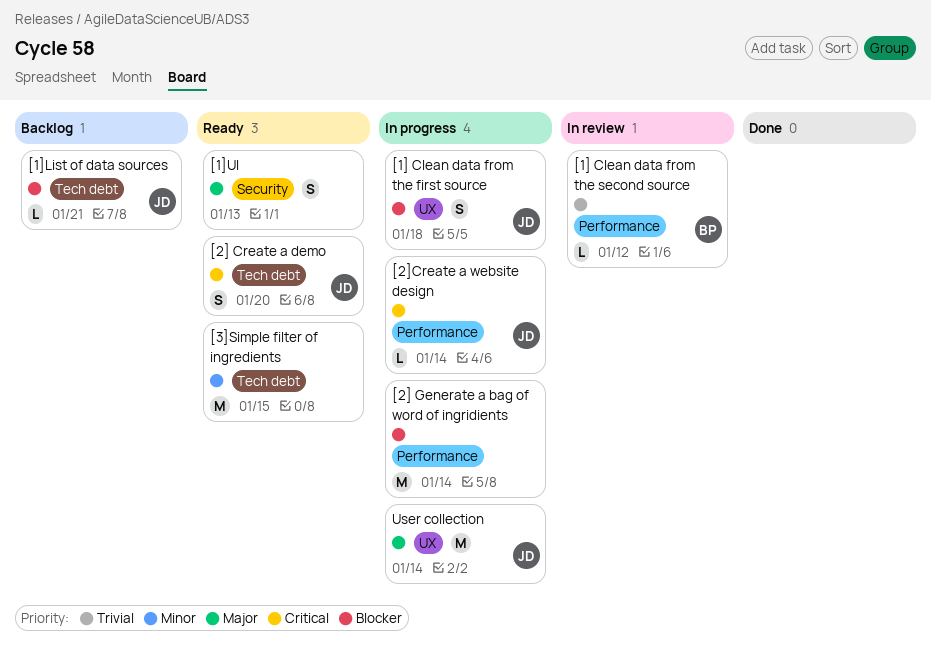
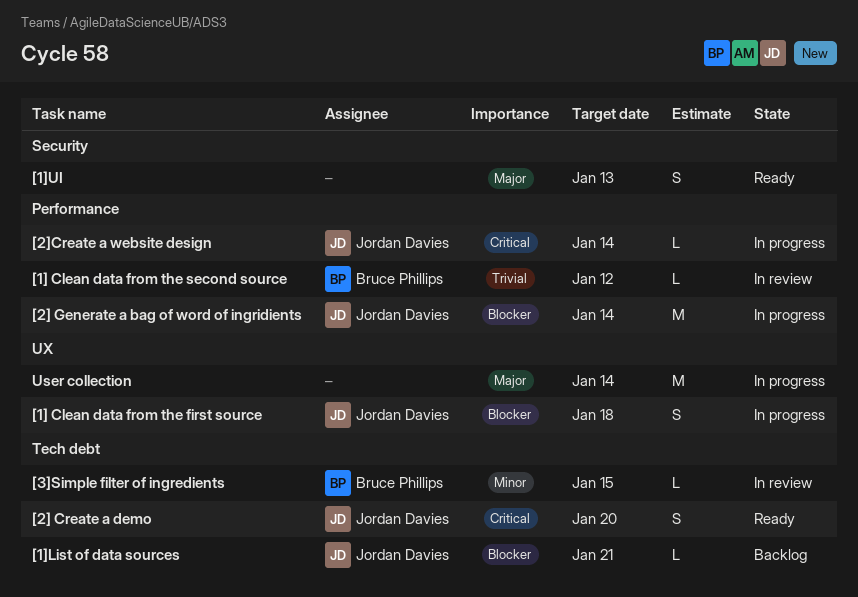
[2] Generate a bag of word of ingridients, owner: none -> Jordan Davies
[3]Simple filter of ingredients, status: Ready -> In review
[3]Simple filter of ingredients, owner: none -> Bruce Phillips
[3]Simple filter of ingredients, estimate: M -> L
User collection, owner: Jordan Davies -> none

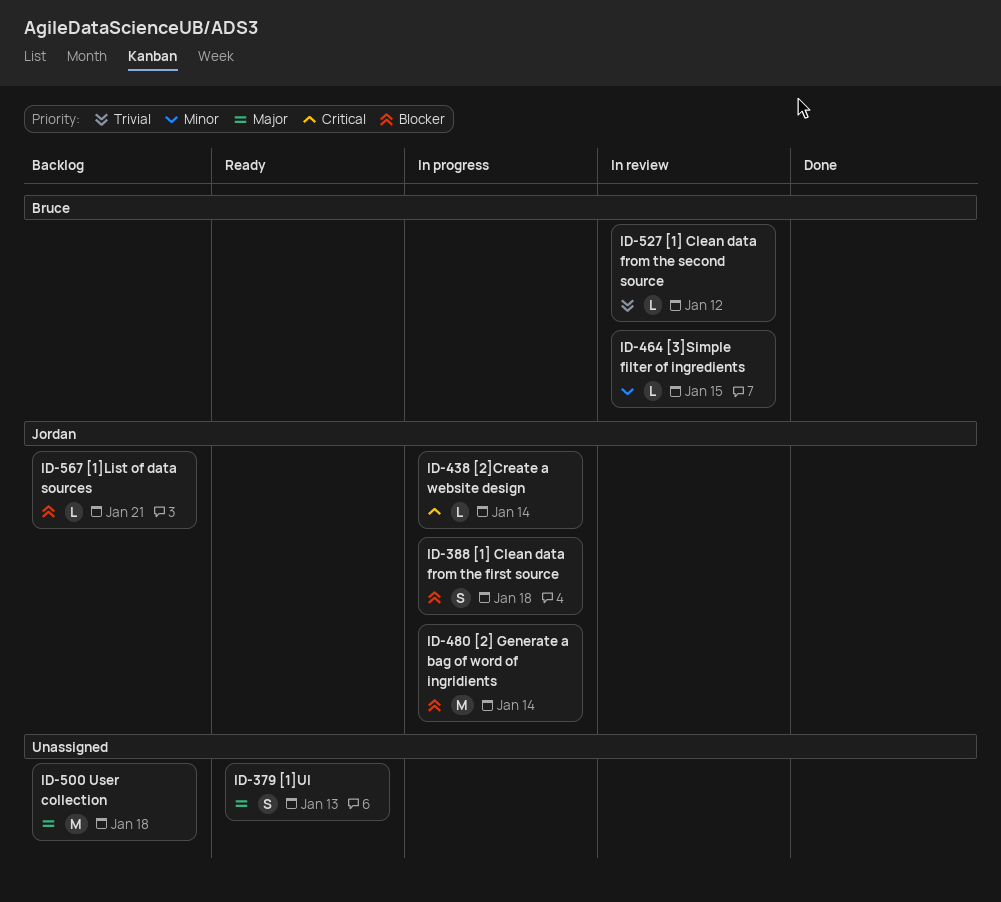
[2] Create a demo: present -> none
User collection, status: In progress -> Backlog
User collection, due: Jan 14 -> Jan 18

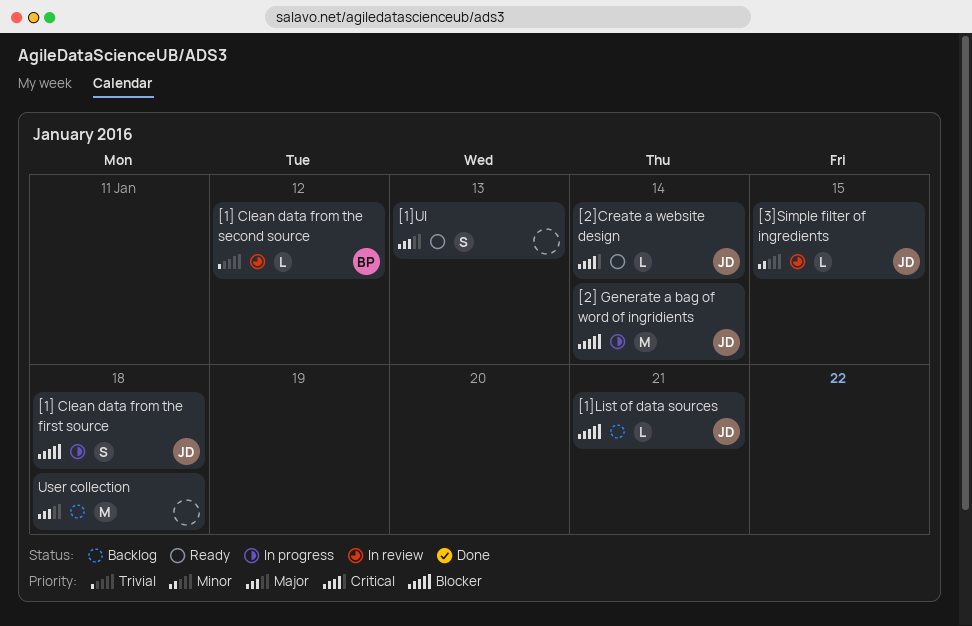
[2]Create a website design, status: In progress -> Ready
[3]Simple filter of ingredients, owner: Bruce -> Jordan

